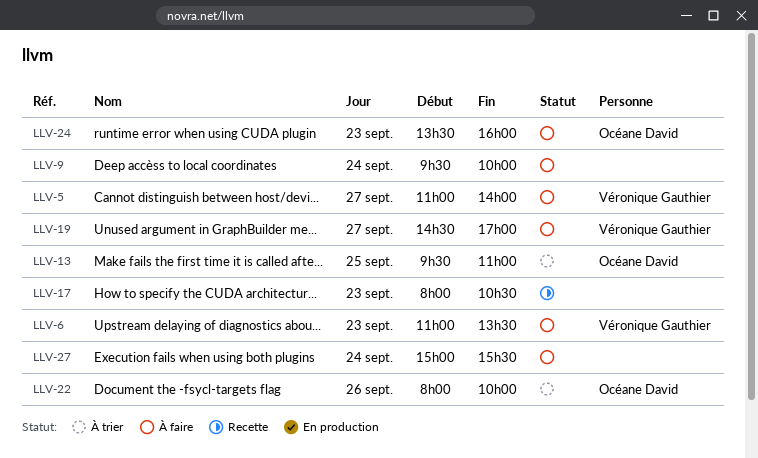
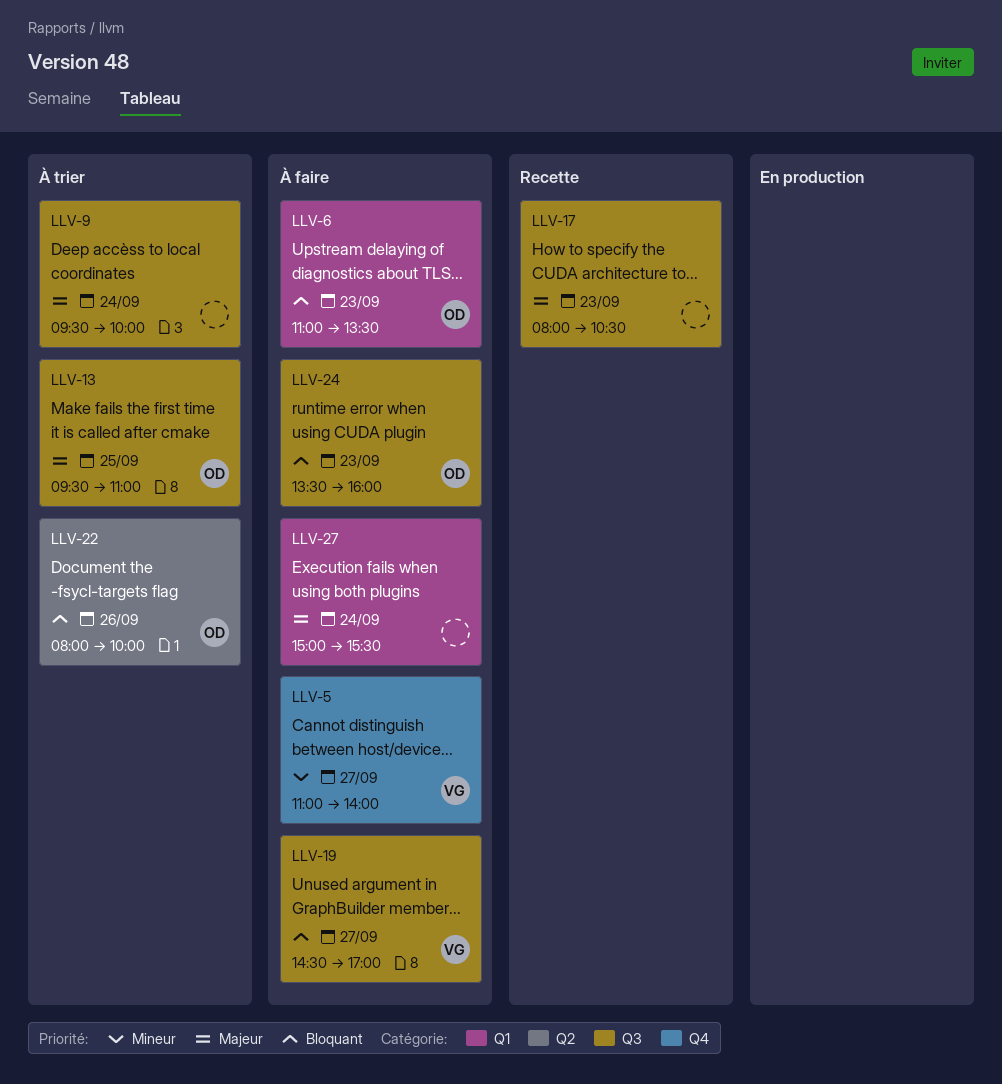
LLV-6, owner: Véronique Gauthier -> Océane David
LLV-9, status: À faire -> À trier

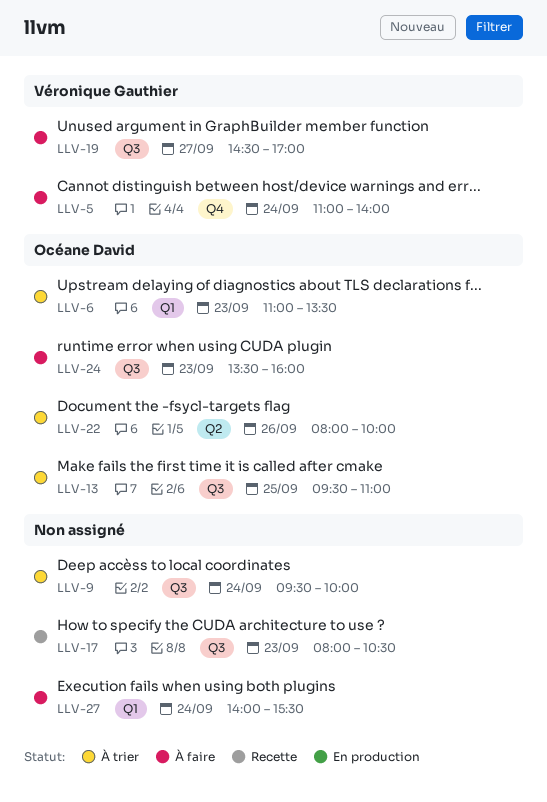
LLV-5, day: Sep 27 -> Sep 24
LLV-6, status: À faire -> À trier
LLV-27, begins: 15:00 -> 14:00

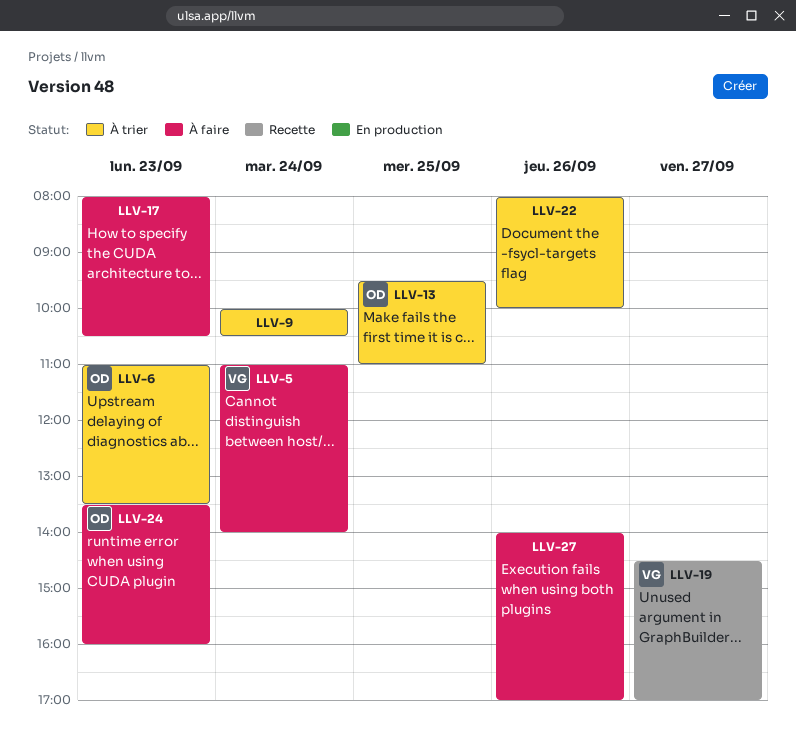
LLV-9, begins: 09:30 -> 10:00
LLV-9, ends: 10:00 -> 10:30
LLV-17, status: Recette -> À faire
LLV-19, status: À faire -> Recette
LLV-22, owner: Océane David -> none
LLV-27, day: Sep 24 -> Sep 26
LLV-27, ends: 15:30 -> 17:00

